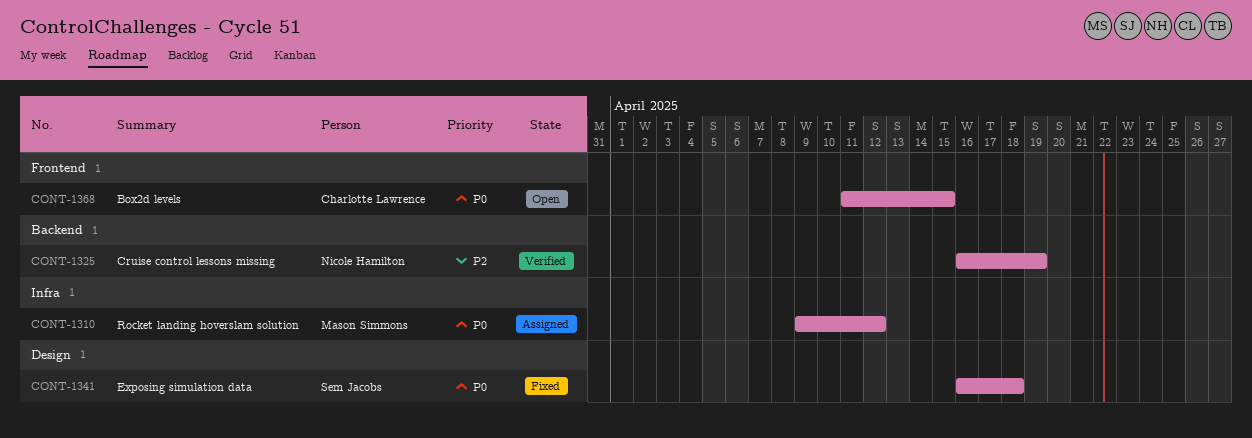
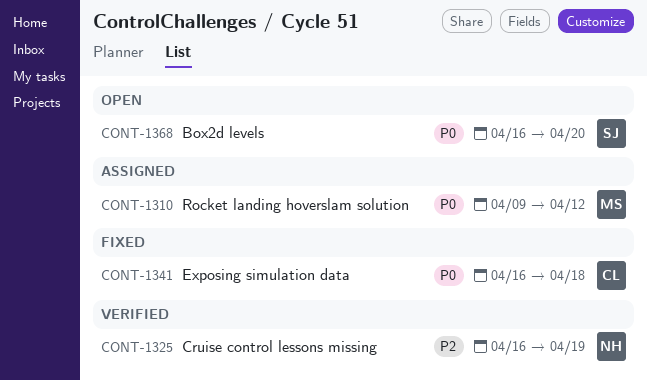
CONT-1341, owner: Sem Jacobs -> Charlotte Lawrence
CONT-1368, owner: Charlotte Lawrence -> Sem Jacobs
CONT-1368, start: Apr 11 -> Apr 16
CONT-1368, due: Apr 15 -> Apr 20

